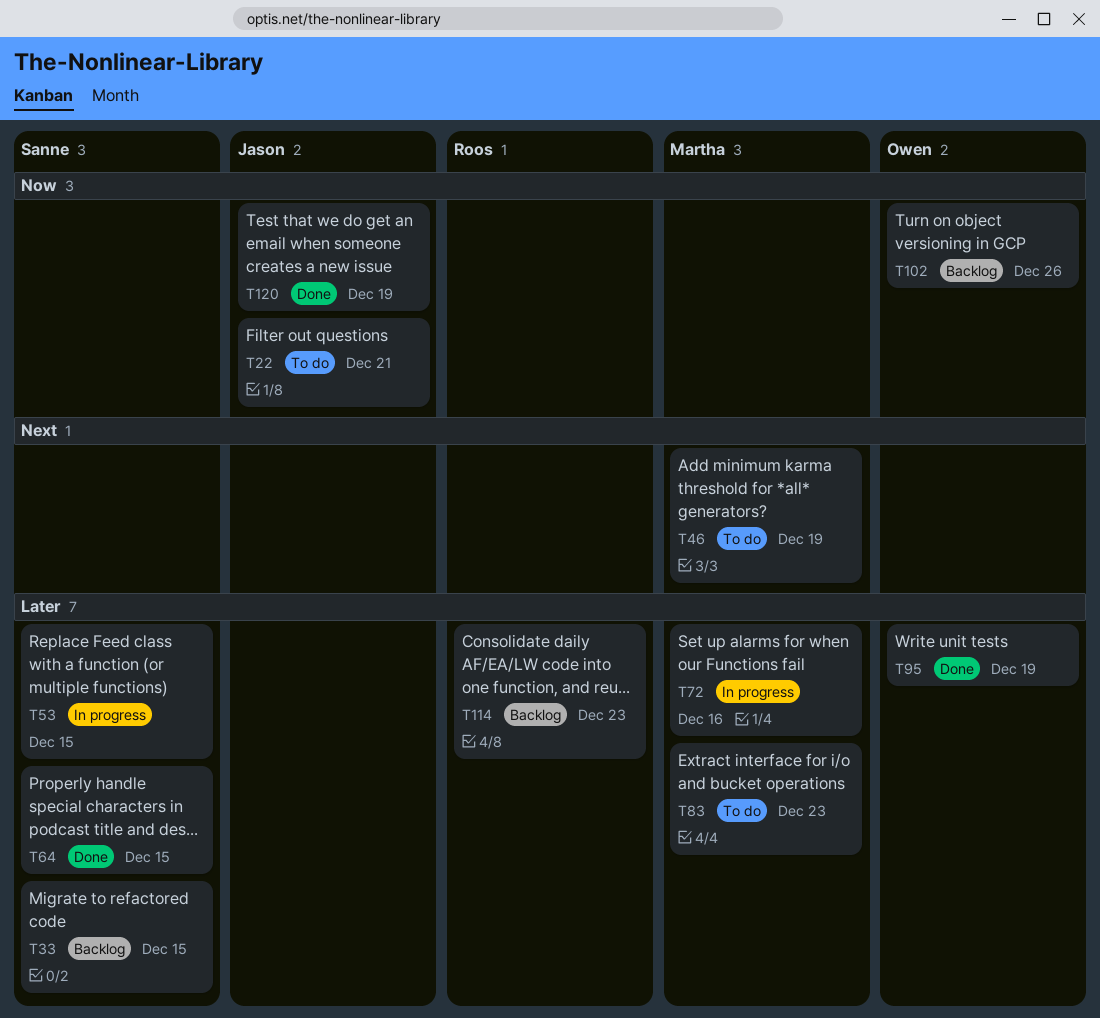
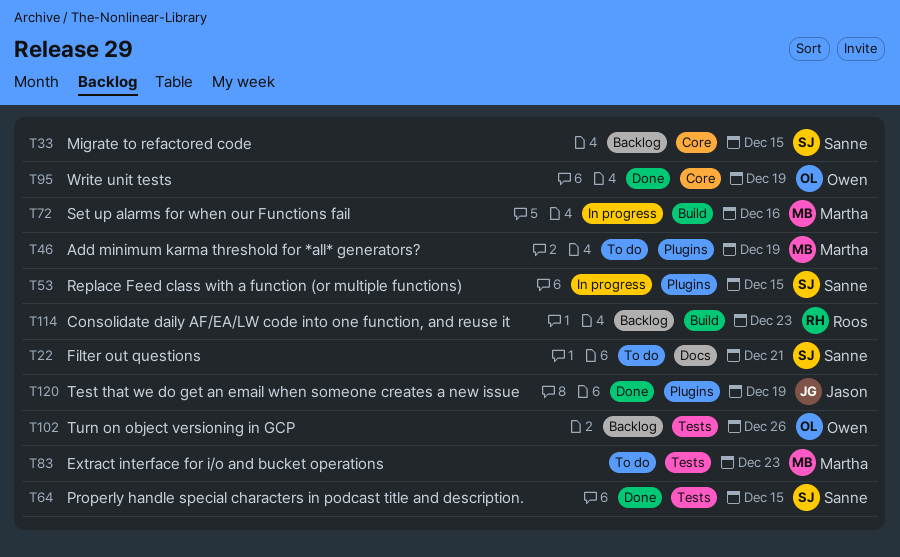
T22, owner: Jason -> Sanne

